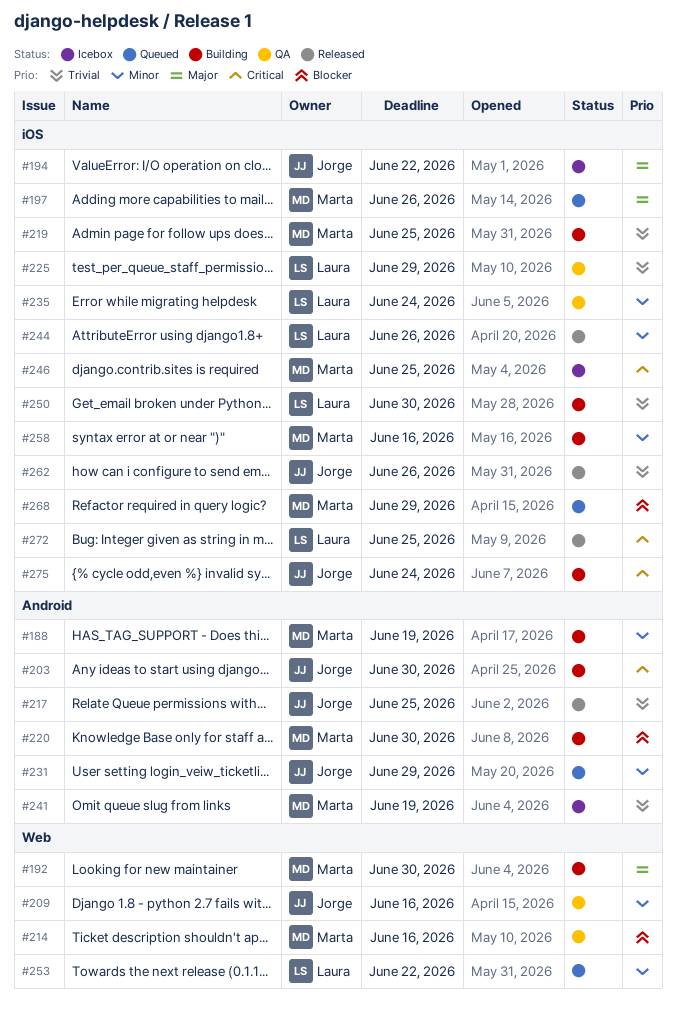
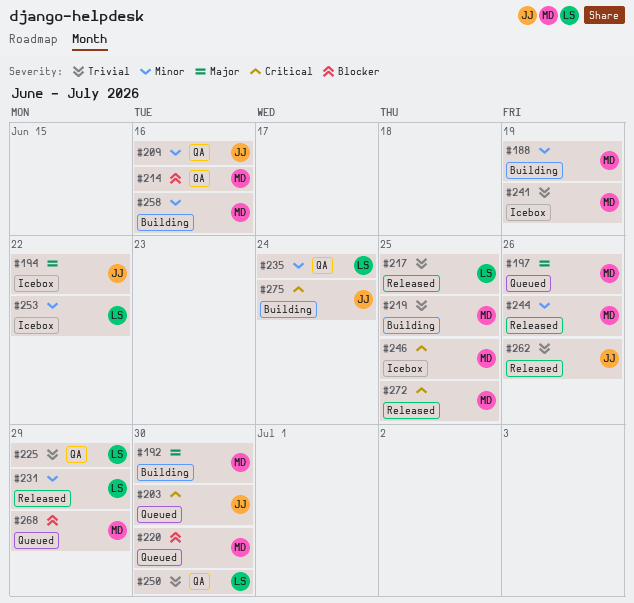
#203, status: Building -> Queued
#217, owner: Jorge -> Laura
#220, status: Building -> Queued
#231, status: Queued -> Released
#231, owner: Jorge -> Laura
#244, owner: Laura -> Marta
#250, status: Building -> QA
#253, status: Queued -> Icebox
#272, owner: Laura -> Marta

